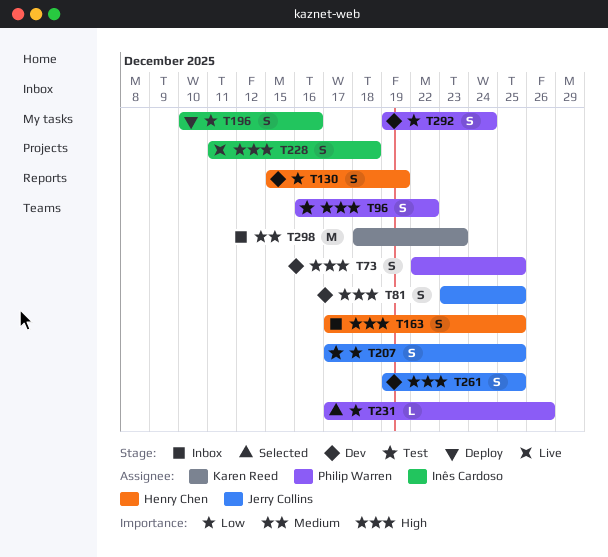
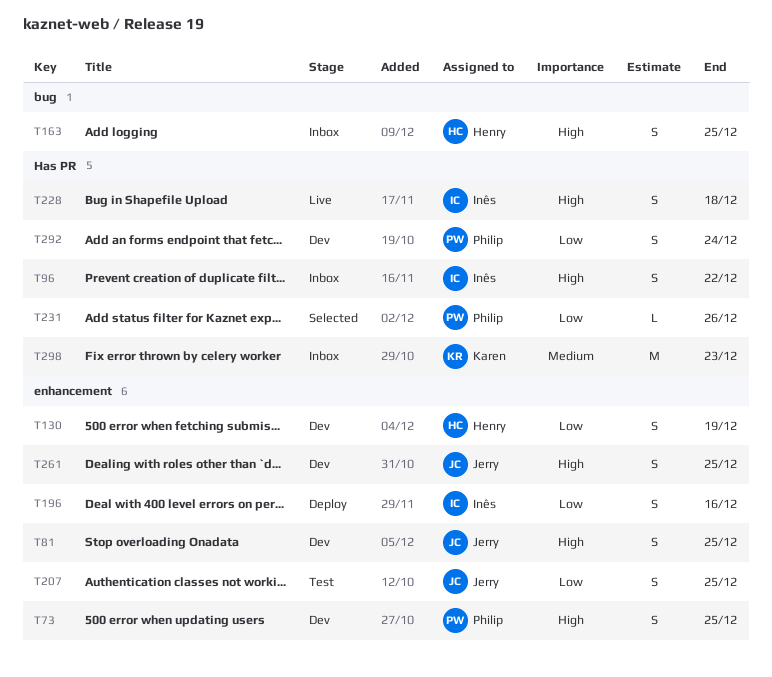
T96, status: Test -> Inbox
T96, owner: Philip Warren -> Inês Cardoso

